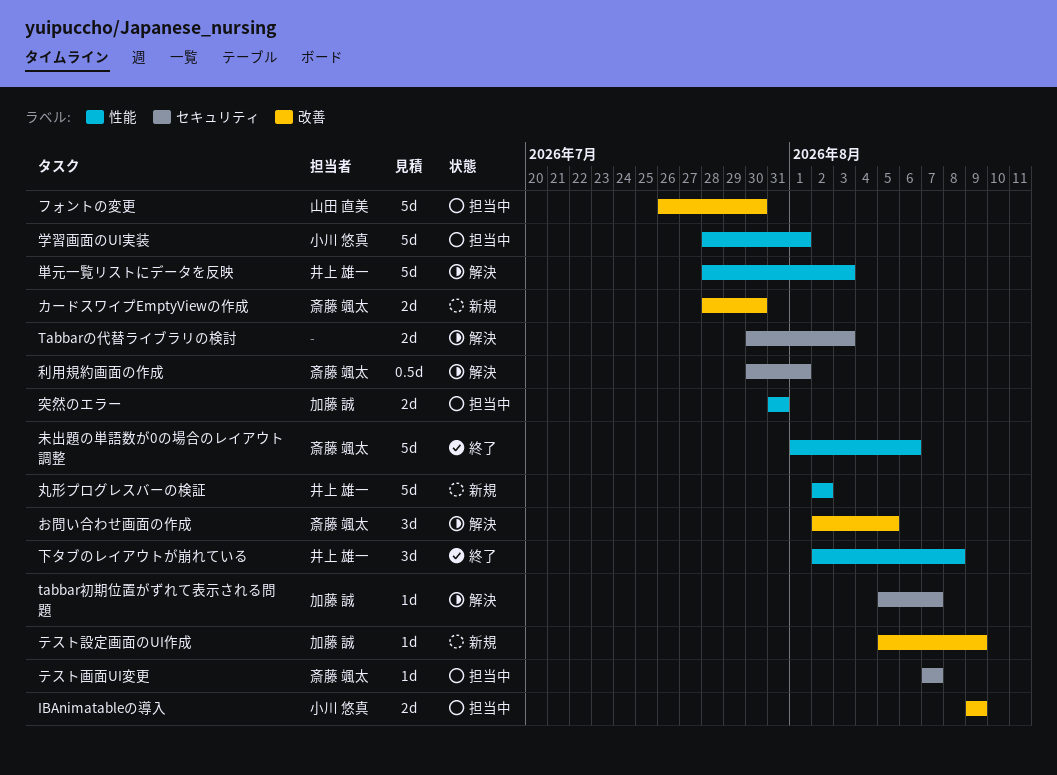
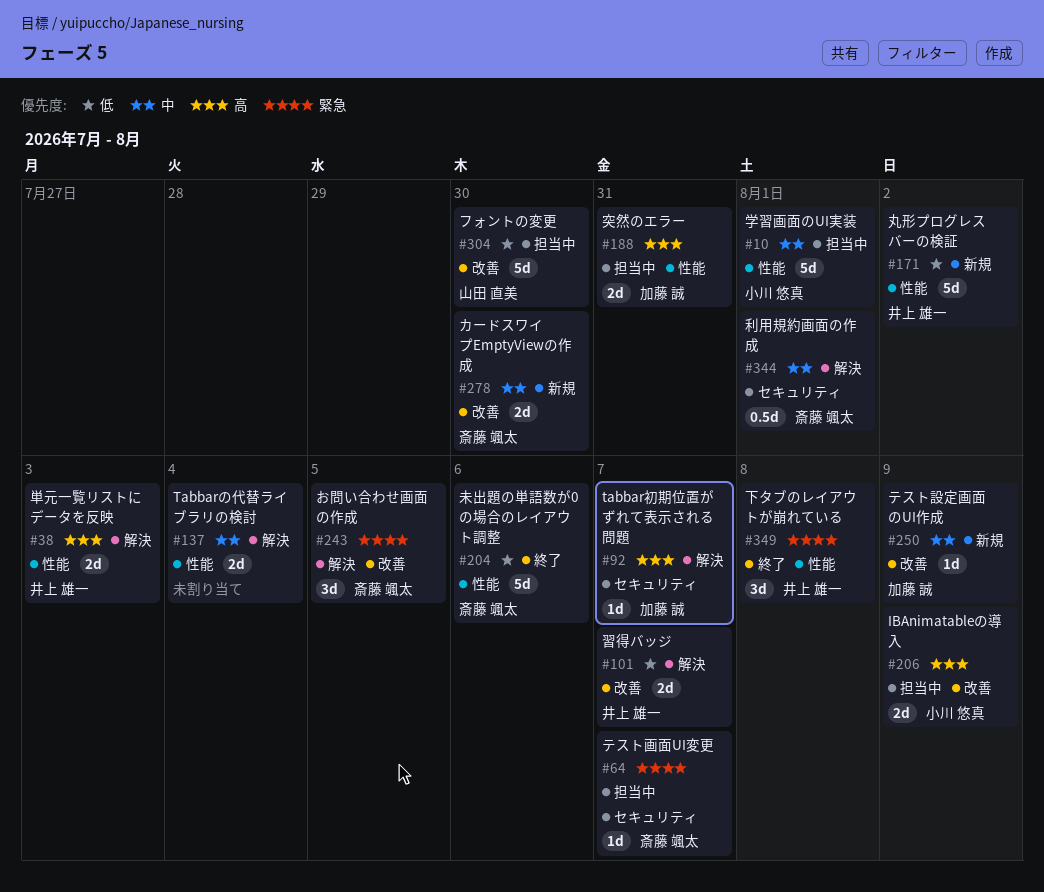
Tabbarの代替ライブラリの検討, label: セキュリティ -> 性能
Tabbarの代替ライブラリの検討, due: Aug 3 -> Aug 4
単元一覧リストにデータを反映, estimate: 5d -> 2d
習得バッジ: none -> present

